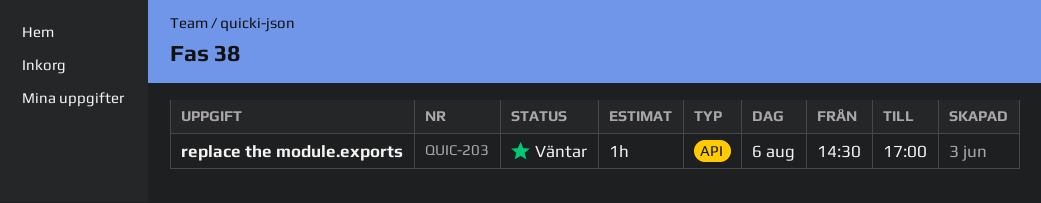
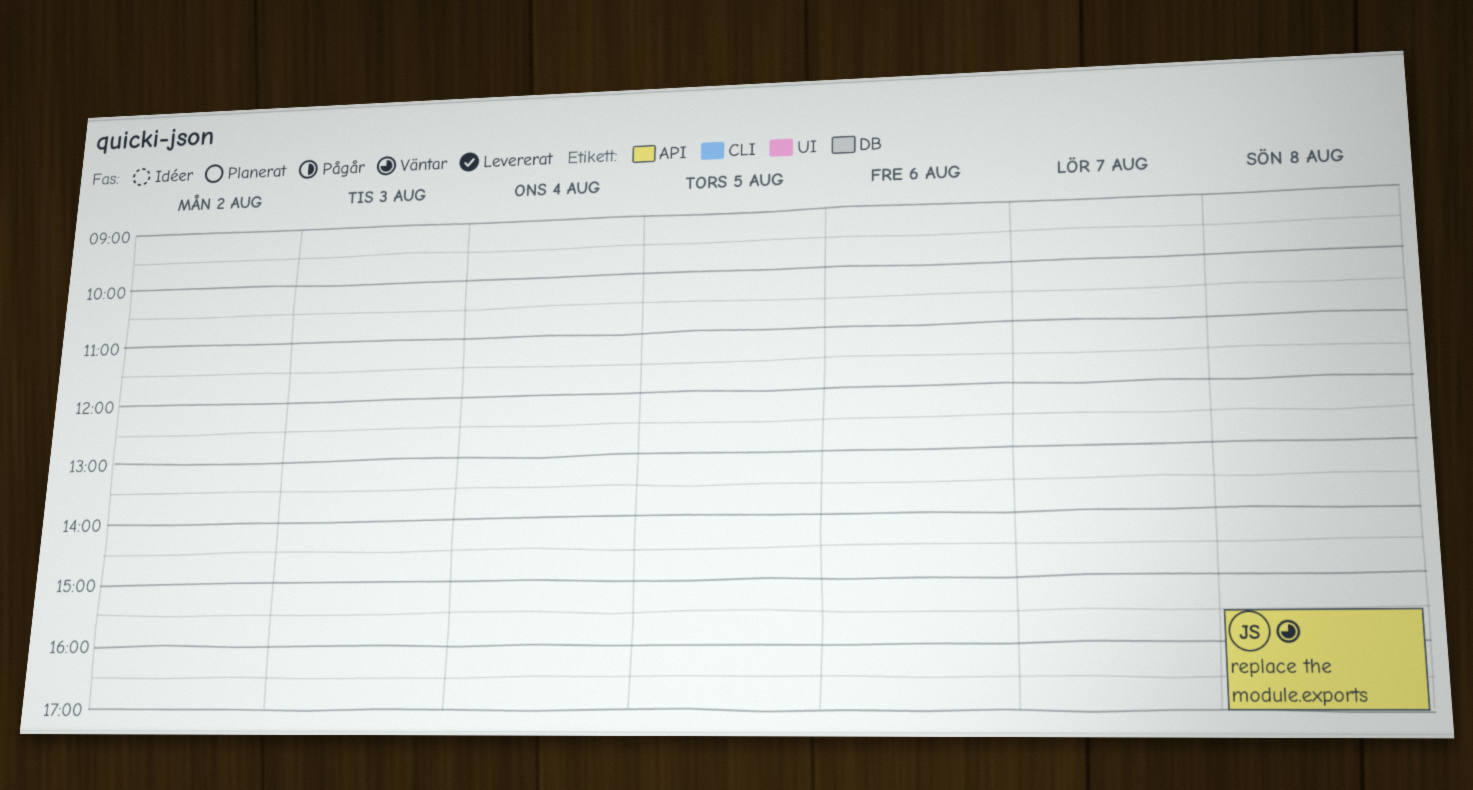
replace the module.exports, day: Aug 6 -> Aug 8
replace the module.exports, begins: 14:30 -> 15:30

